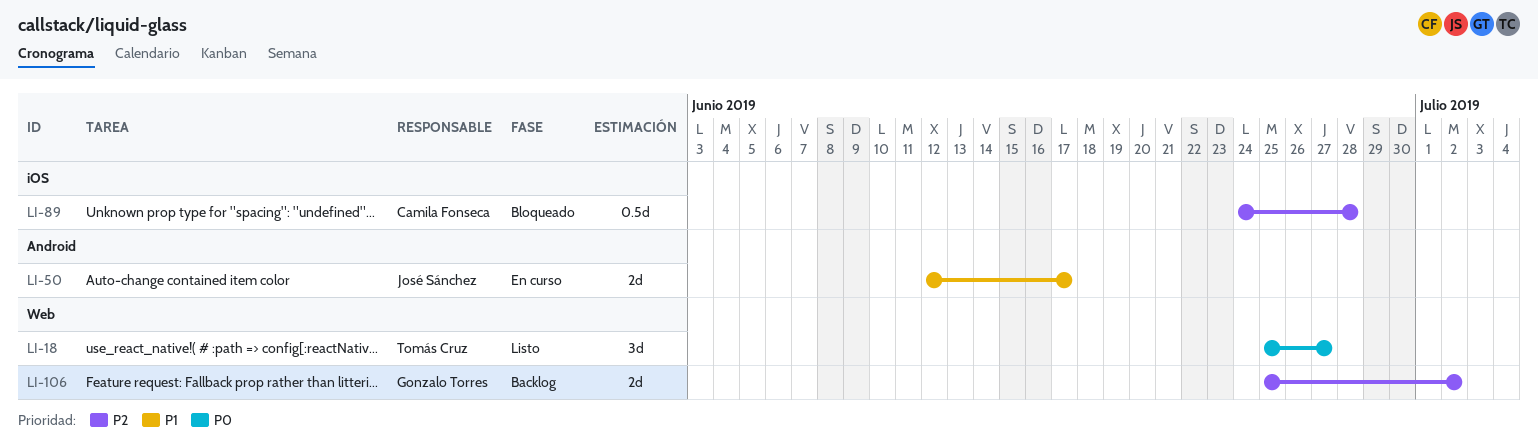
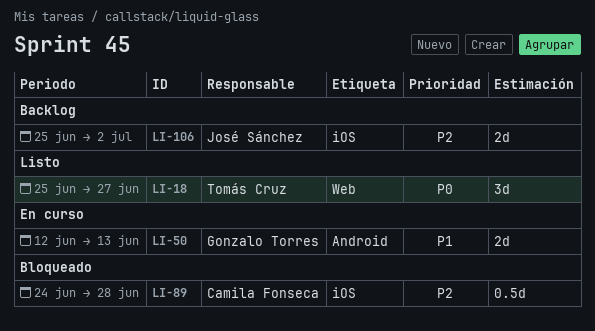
LI-50, owner: José Sánchez -> Gonzalo Torres
LI-50, due: Jun 17 -> Jun 13
LI-106, owner: Gonzalo Torres -> José Sánchez
LI-106, label: Web -> iOS

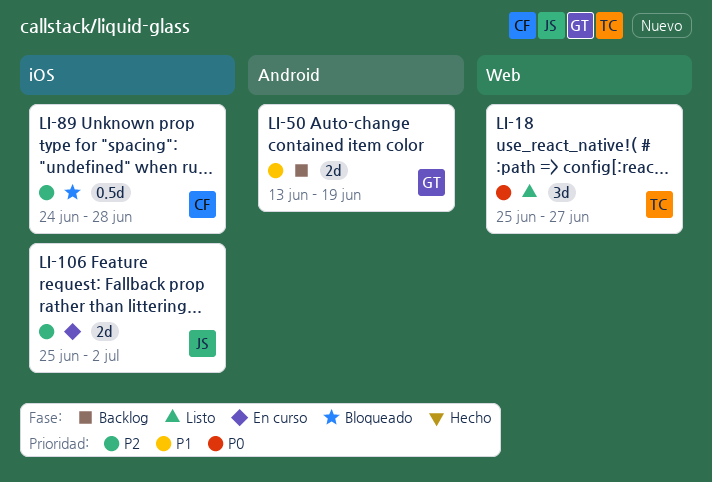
LI-50, status: En curso -> Backlog
LI-50, start: Jun 12 -> Jun 13
LI-50, due: Jun 13 -> Jun 19
LI-106, status: Backlog -> En curso

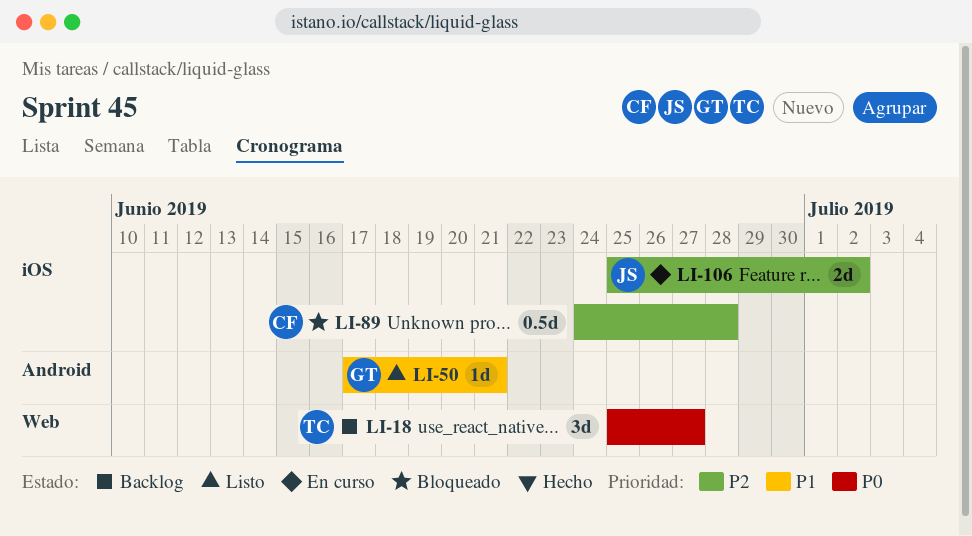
LI-18, status: Listo -> Backlog
LI-50, status: Backlog -> Listo
LI-50, estimate: 2d -> 1d
LI-50, start: Jun 13 -> Jun 17
LI-50, due: Jun 19 -> Jun 21

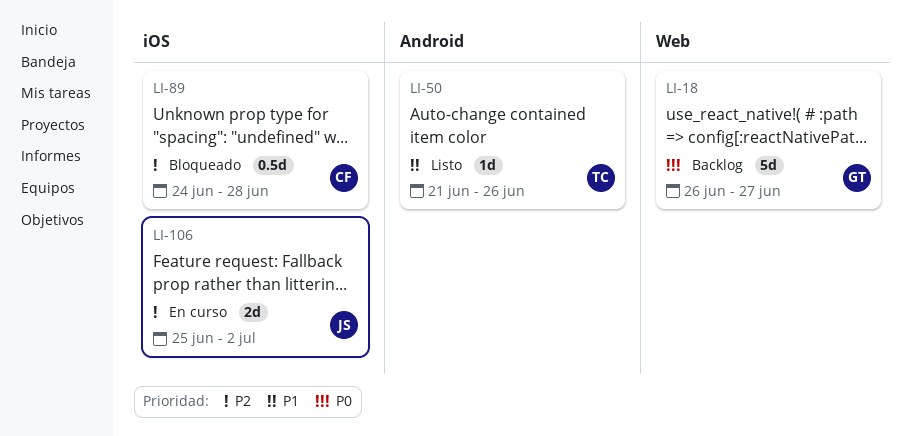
LI-18, owner: TC -> GT
LI-18, estimate: 3d -> 5d
LI-18, start: Jun 25 -> Jun 26
LI-50, owner: GT -> TC
LI-50, start: Jun 17 -> Jun 21
LI-50, due: Jun 21 -> Jun 26

